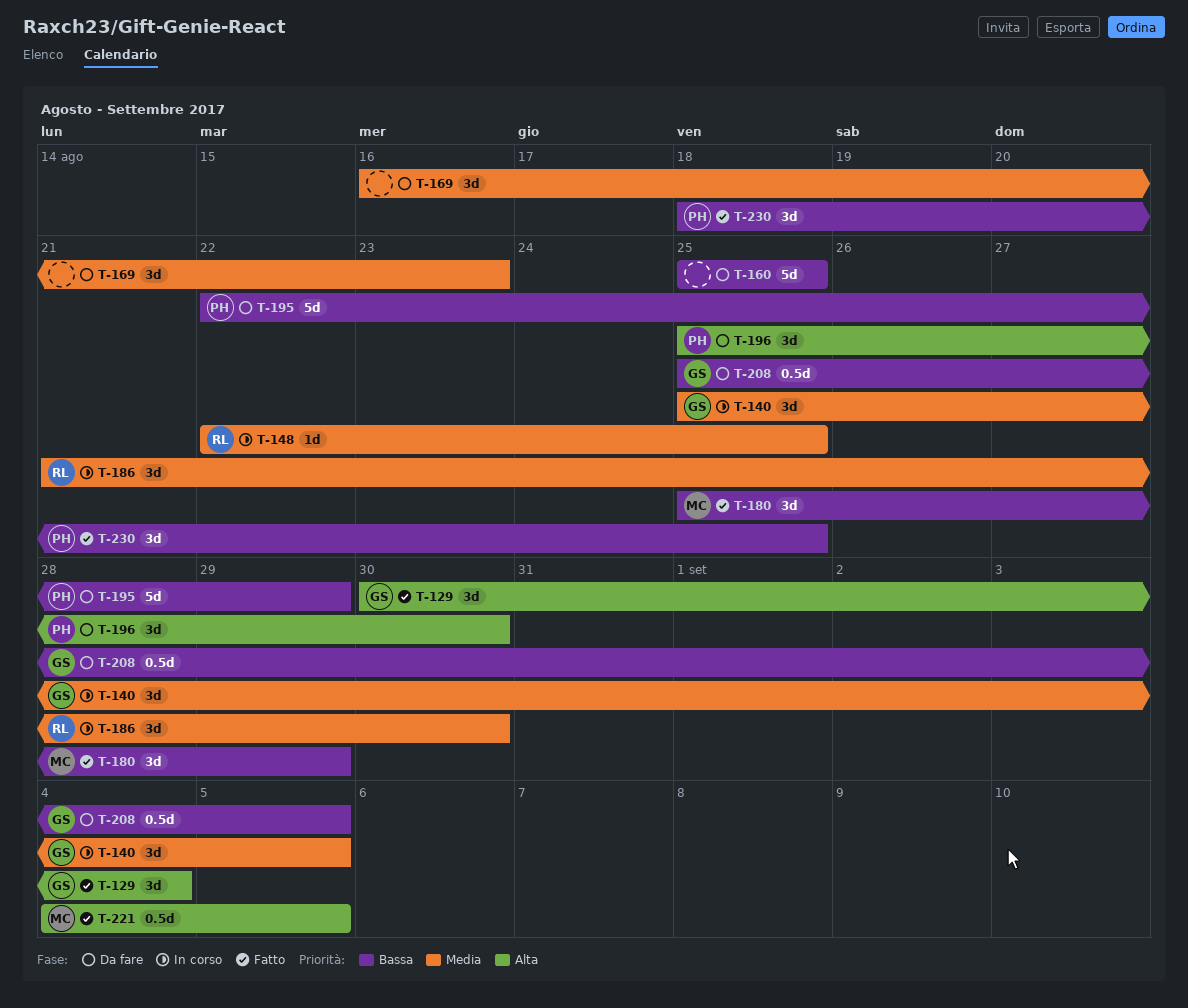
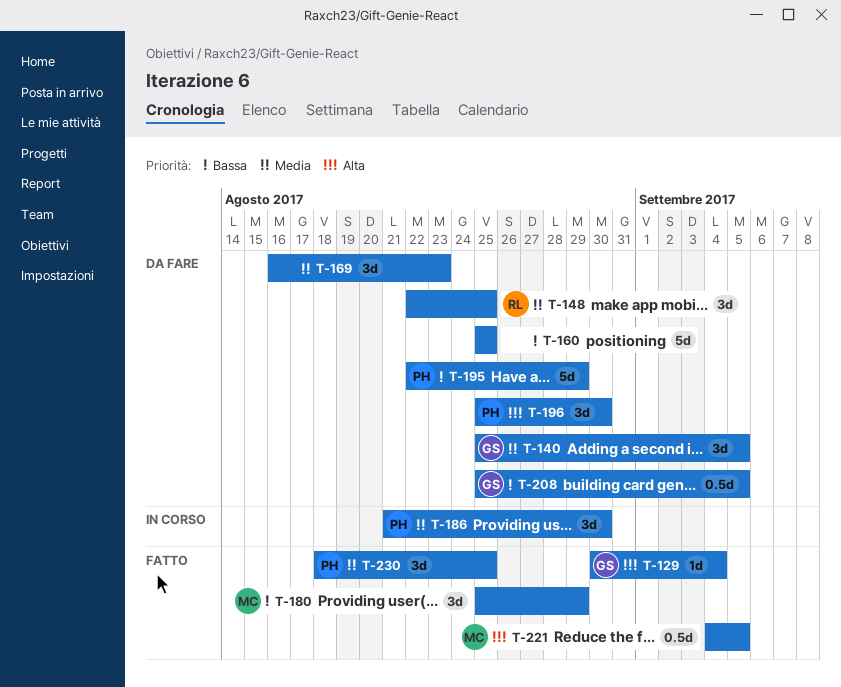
T-129, estimate: 3d -> 1d
T-140, status: In corso -> Da fare
T-148, status: In corso -> Da fare
T-148, estimate: 1d -> 3d
T-186, owner: RL -> PH
T-230, priority: Bassa -> Media

